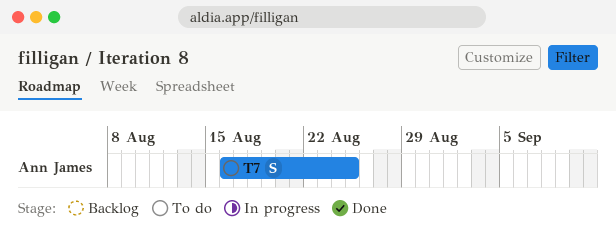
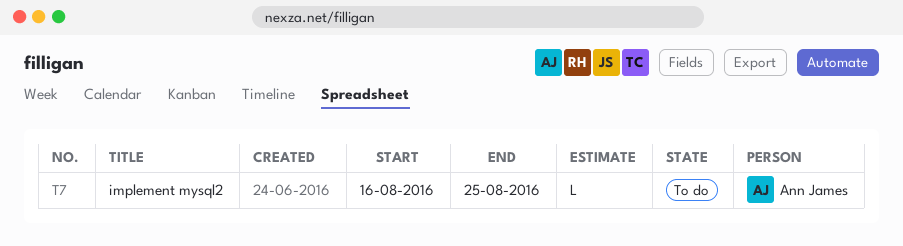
T7, estimate: S -> L

